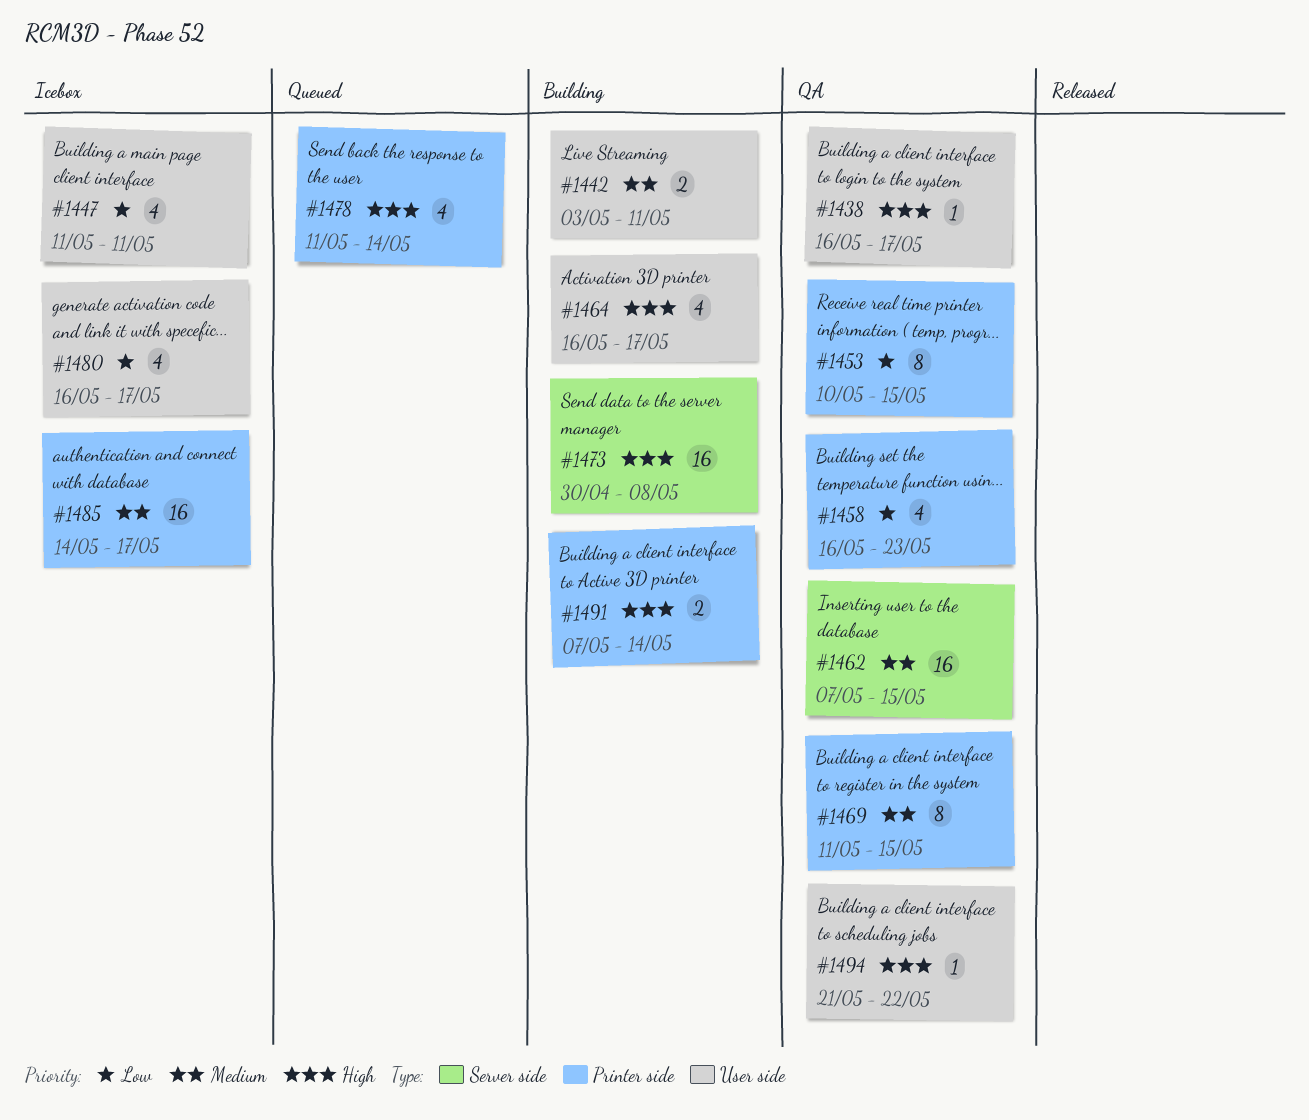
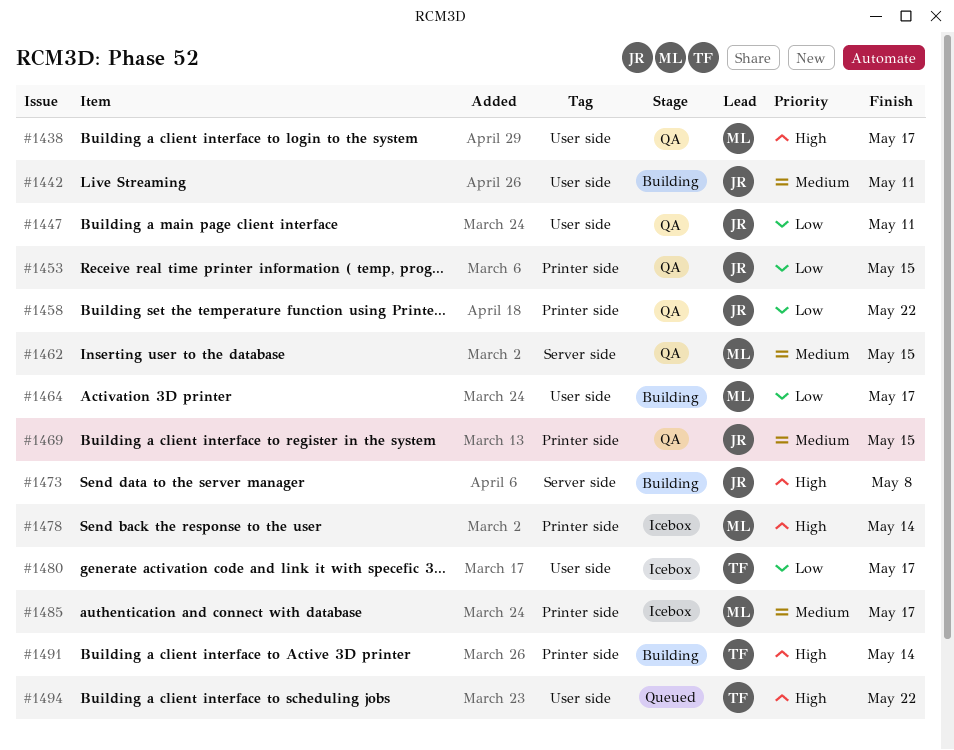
#1447, status: Icebox -> QA
#1458, due: May 23 -> May 22
#1464, priority: High -> Low
#1478, status: Queued -> Icebox
#1494, status: QA -> Queued

